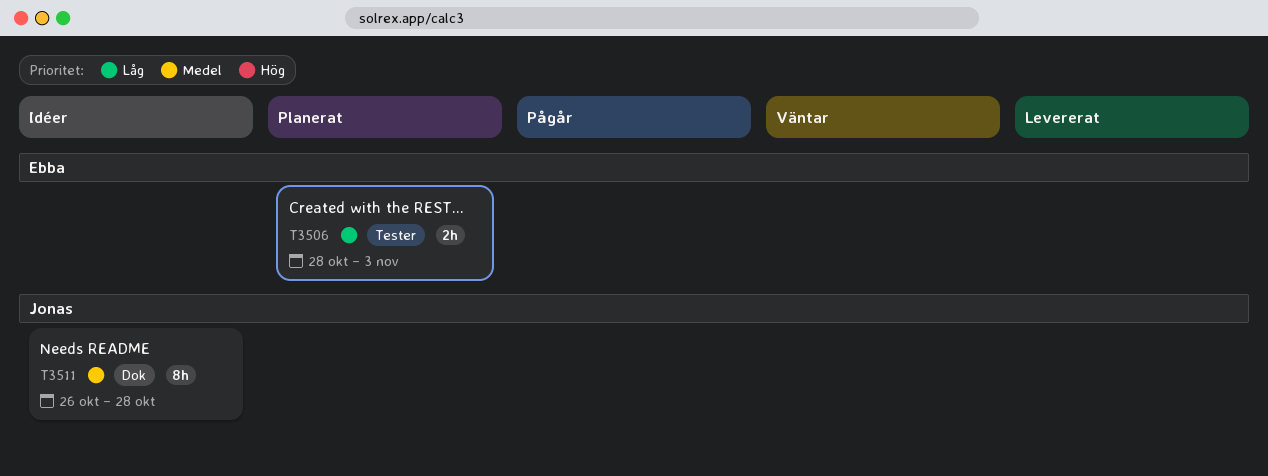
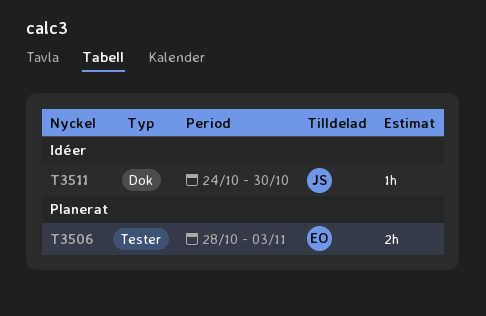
T3511, estimate: 8h -> 1h
T3511, start: Oct 26 -> Oct 24
T3511, due: Oct 28 -> Oct 30

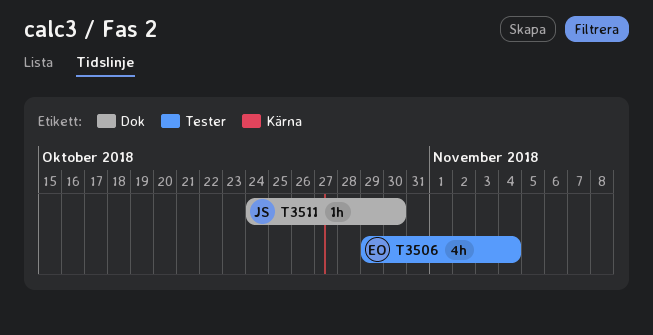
T3506, estimate: 2h -> 4h
T3506, start: Oct 28 -> Oct 29
T3506, due: Nov 3 -> Nov 4

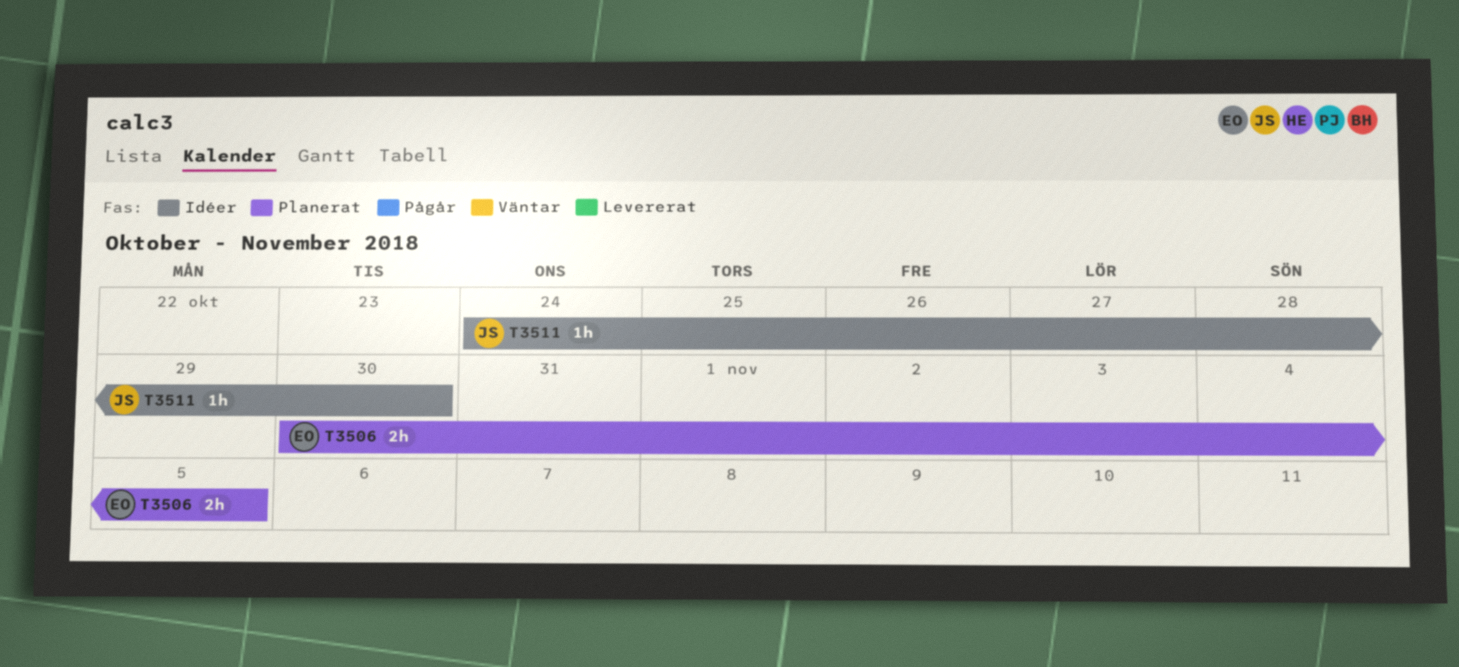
T3506, estimate: 4h -> 2h
T3506, start: Oct 29 -> Oct 30
T3506, due: Nov 4 -> Nov 5

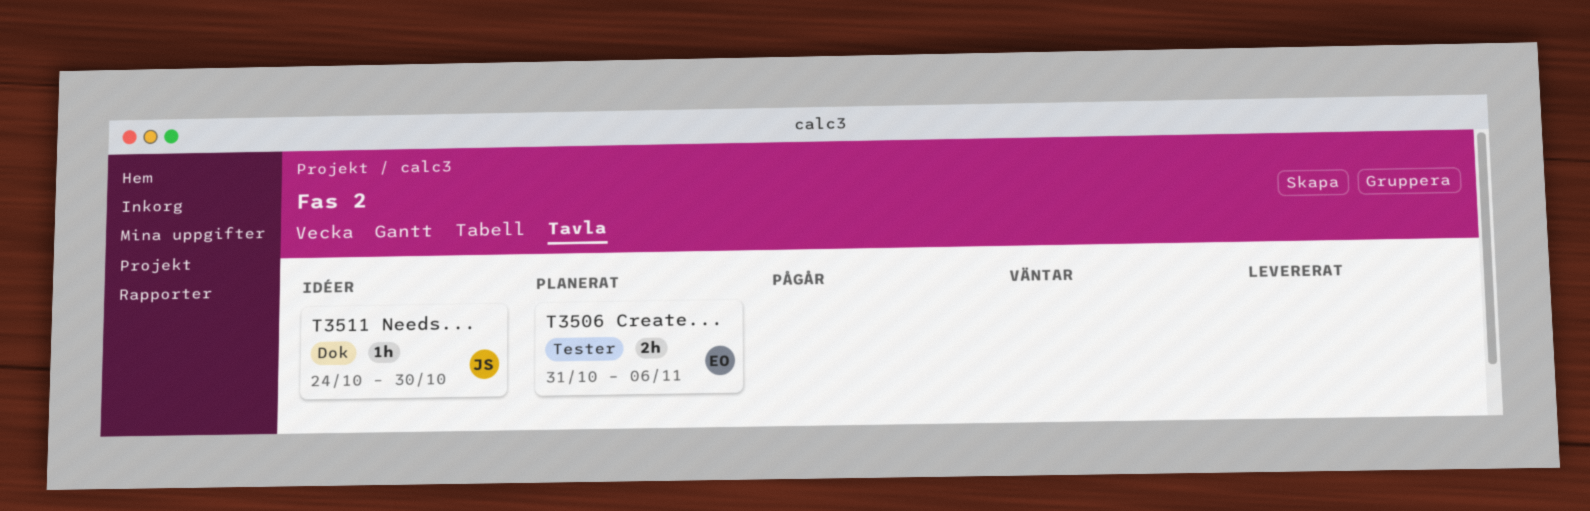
T3506, start: Oct 30 -> Oct 31
T3506, due: Nov 5 -> Nov 6

